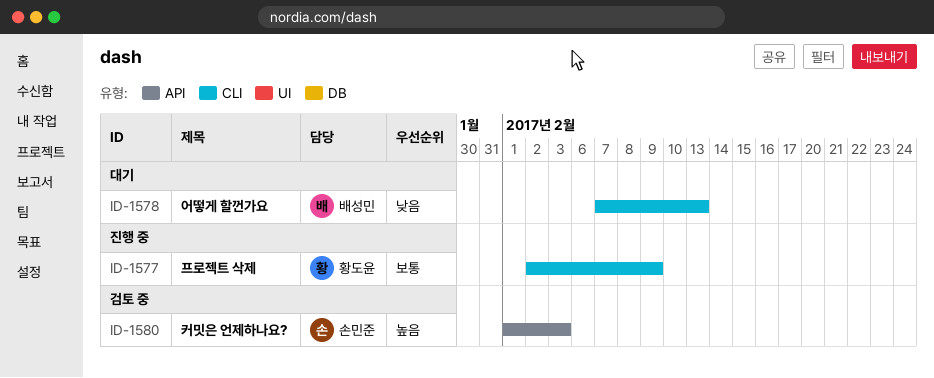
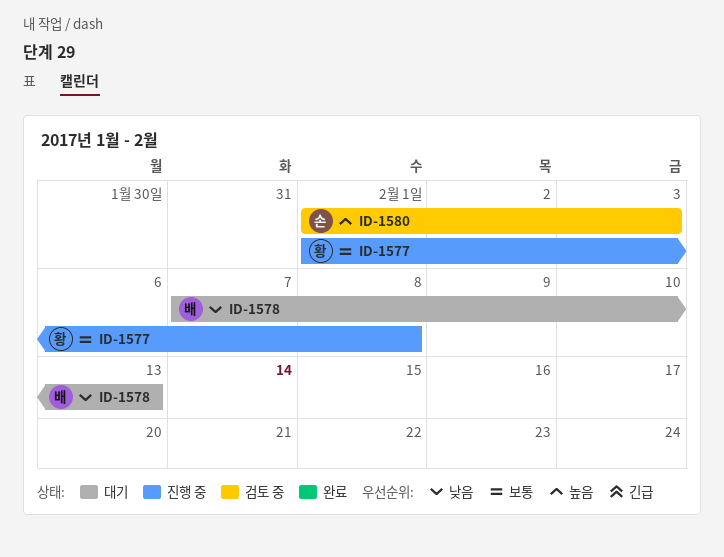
ID-1577, start: Feb 2 -> Feb 1
ID-1577, due: Feb 9 -> Feb 8

